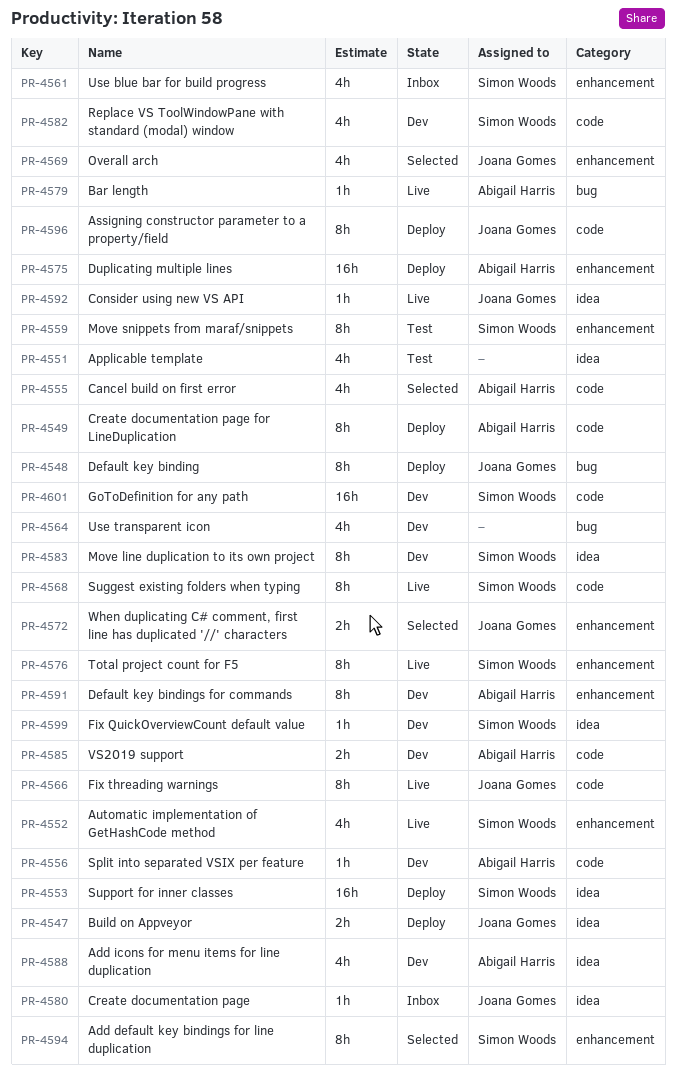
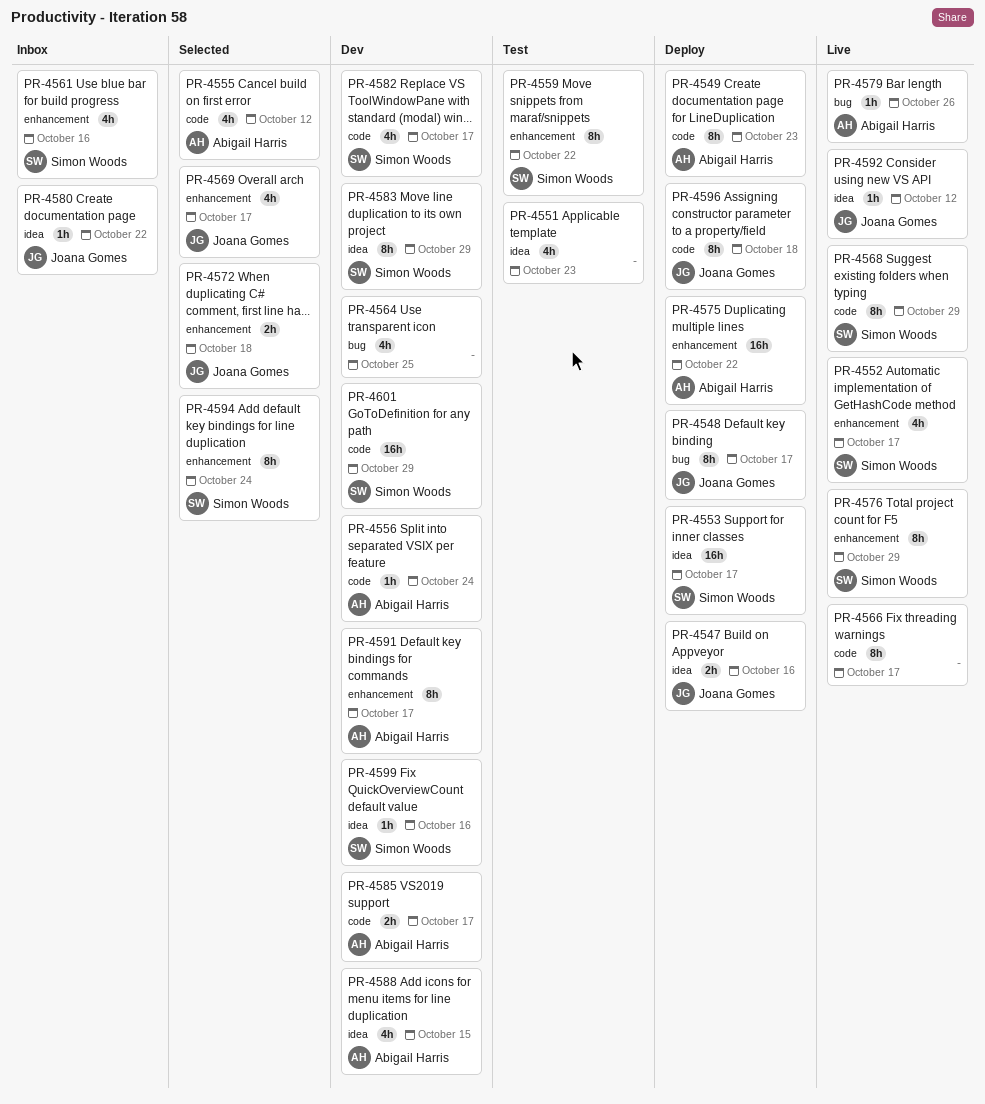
PR-4566, owner: Joana Gomes -> none

